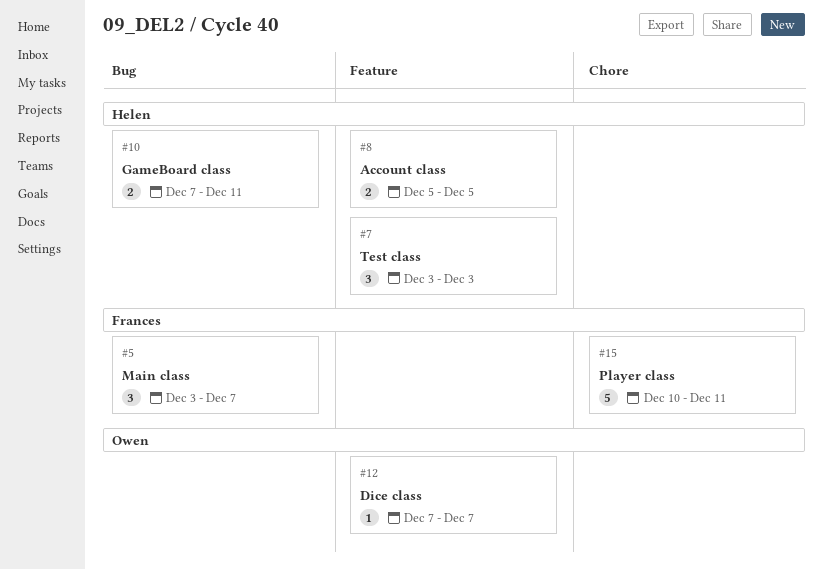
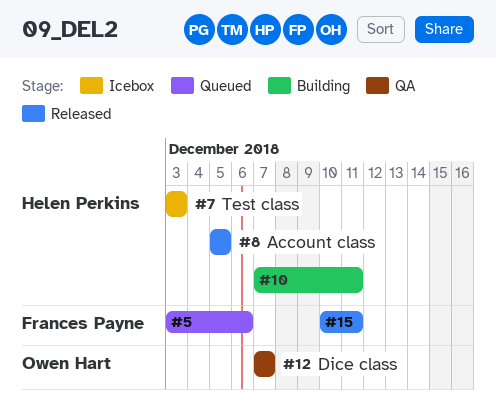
#5, due: Dec 7 -> Dec 6

